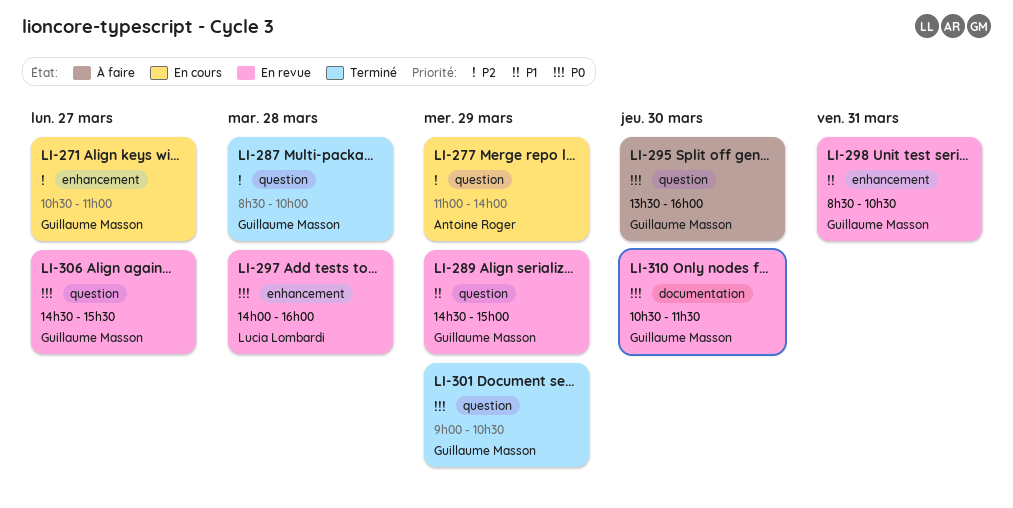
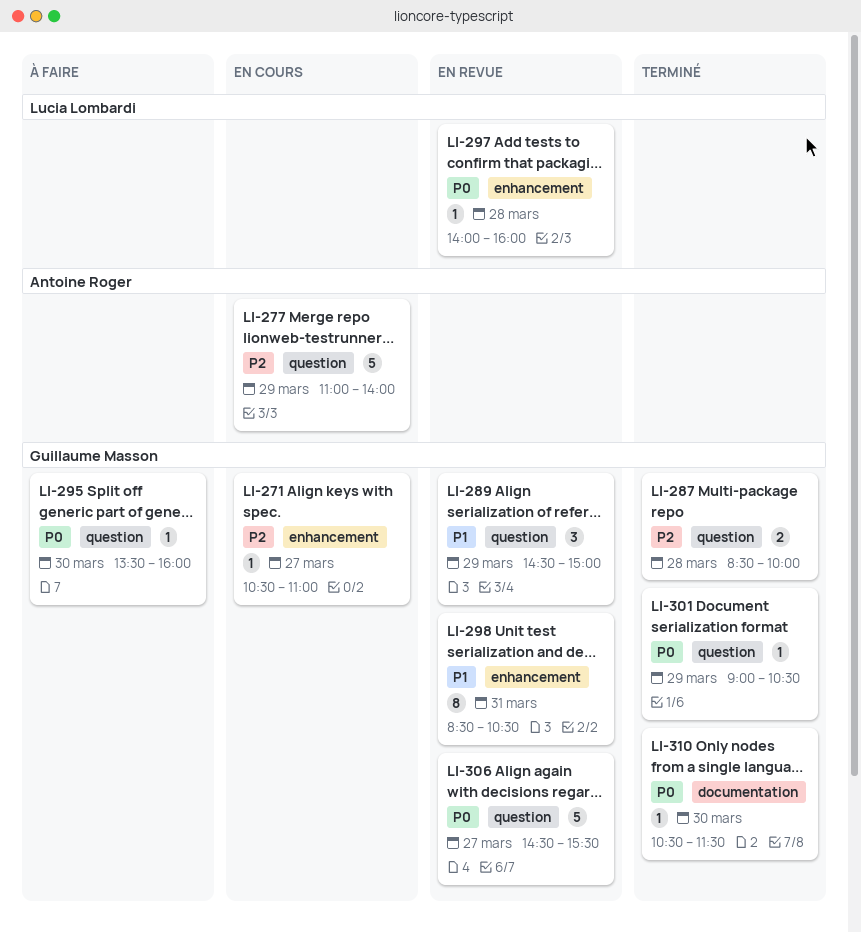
LI-310, status: En revue -> Terminé

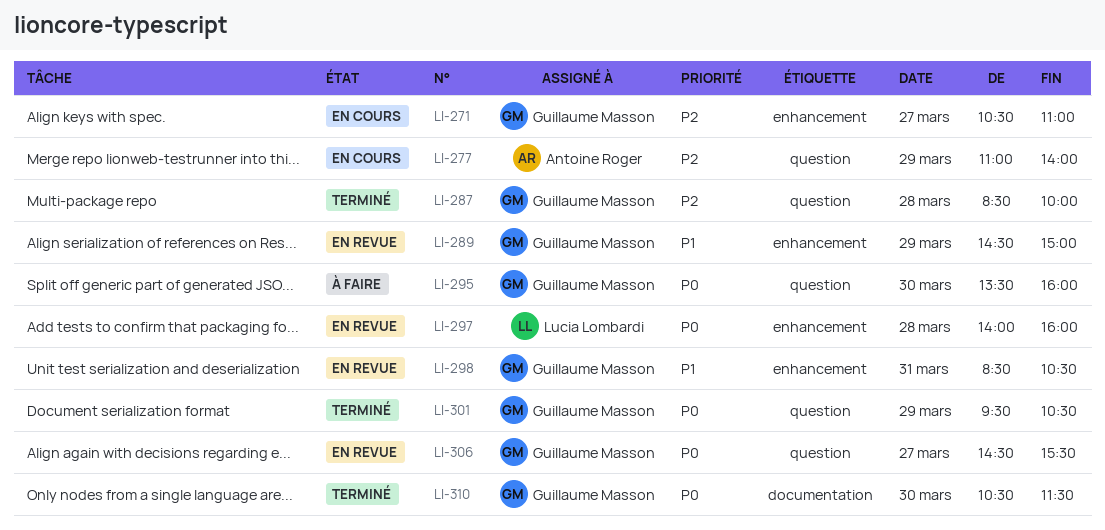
LI-289, label: question -> enhancement
LI-301, begins: 09:00 -> 09:30

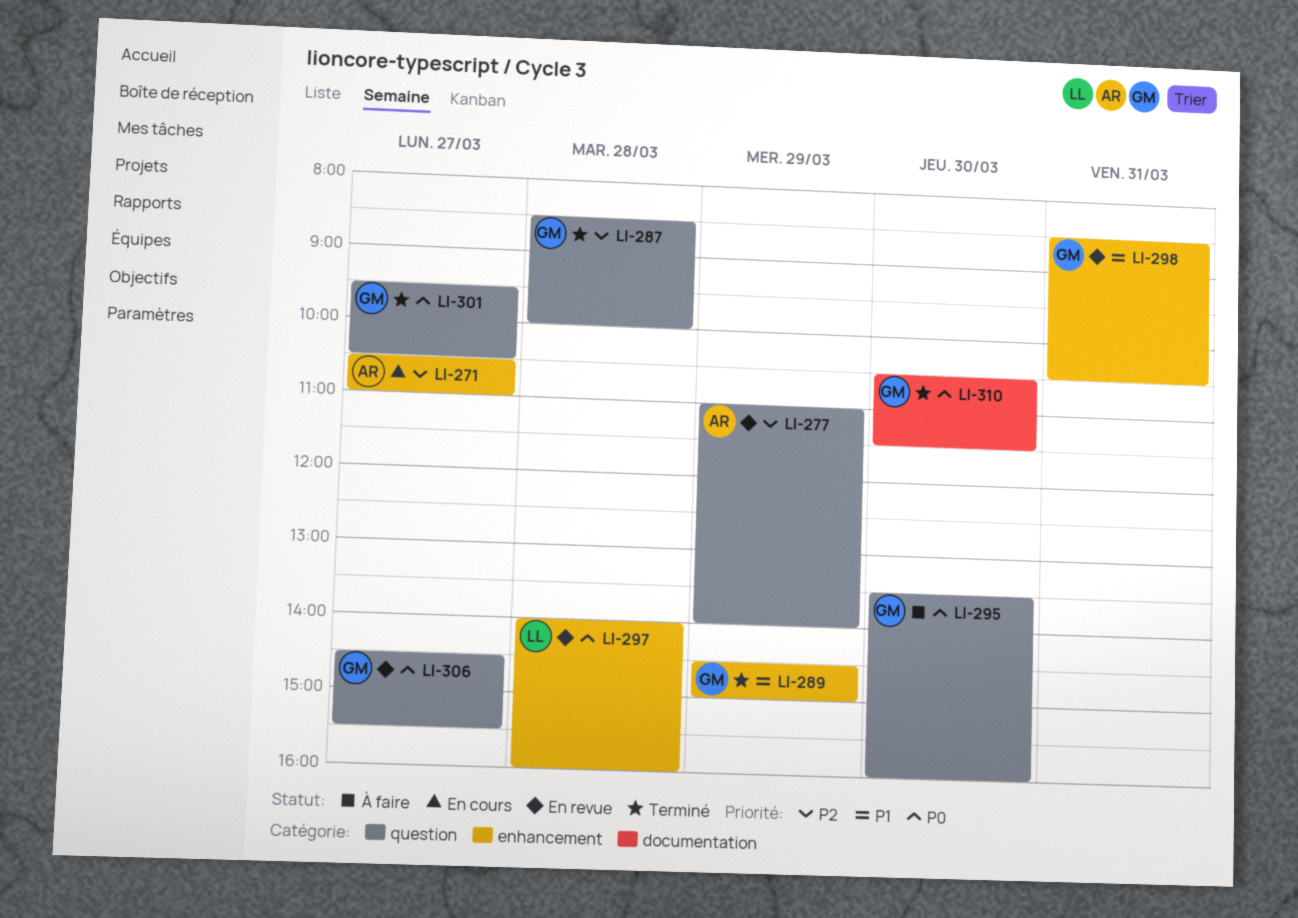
LI-271, owner: Guillaume Masson -> Antoine Roger
LI-277, status: En cours -> En revue
LI-289, status: En revue -> Terminé
LI-301, day: Mar 29 -> Mar 27

